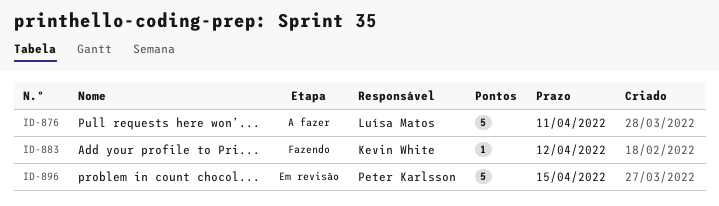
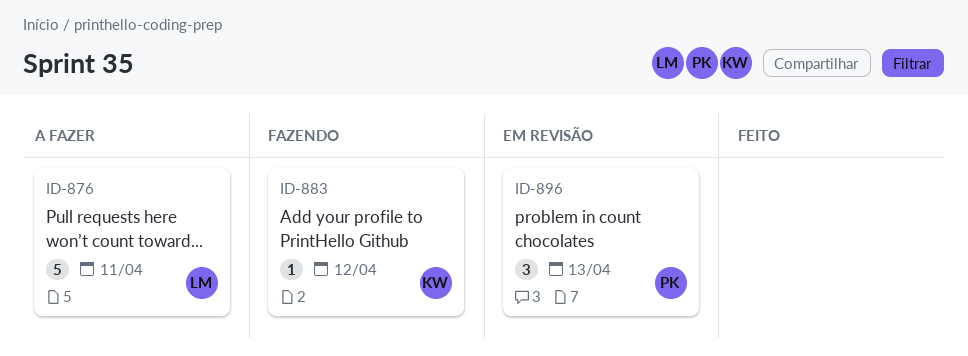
ID-896, estimate: 5 -> 3
ID-896, due: Apr 15 -> Apr 13

